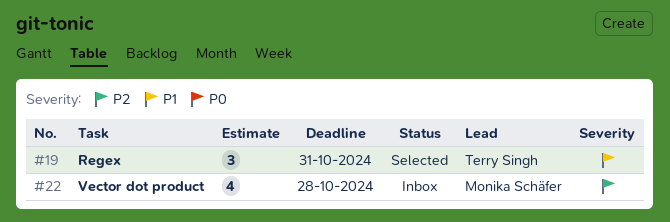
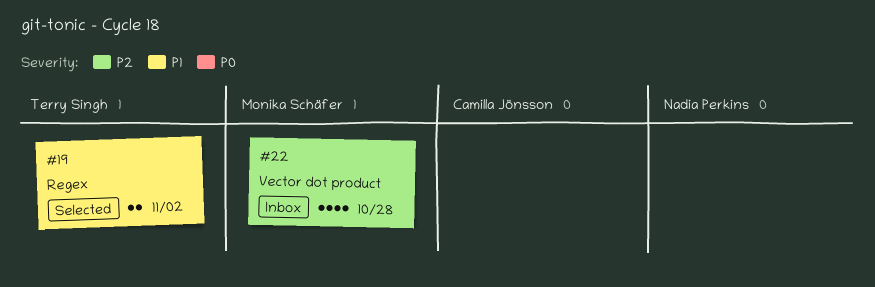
#19, estimate: 3 -> 2
#19, due: Oct 31 -> Nov 2

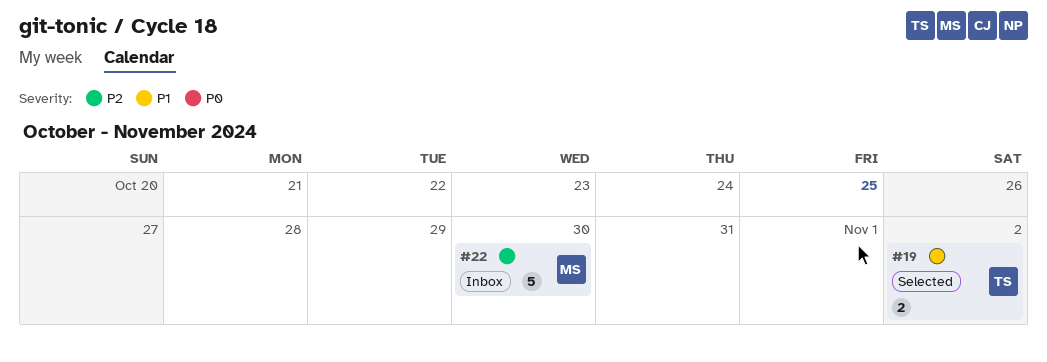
#22, estimate: 4 -> 5
#22, due: Oct 28 -> Oct 30

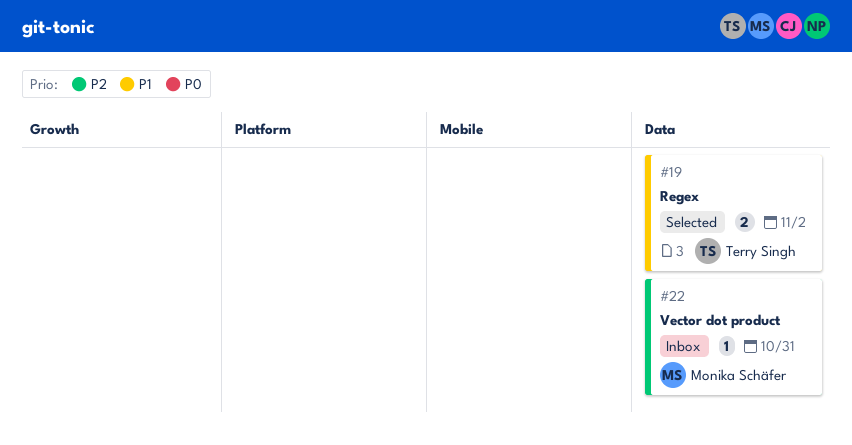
#22, estimate: 5 -> 1
#22, due: Oct 30 -> Oct 31

